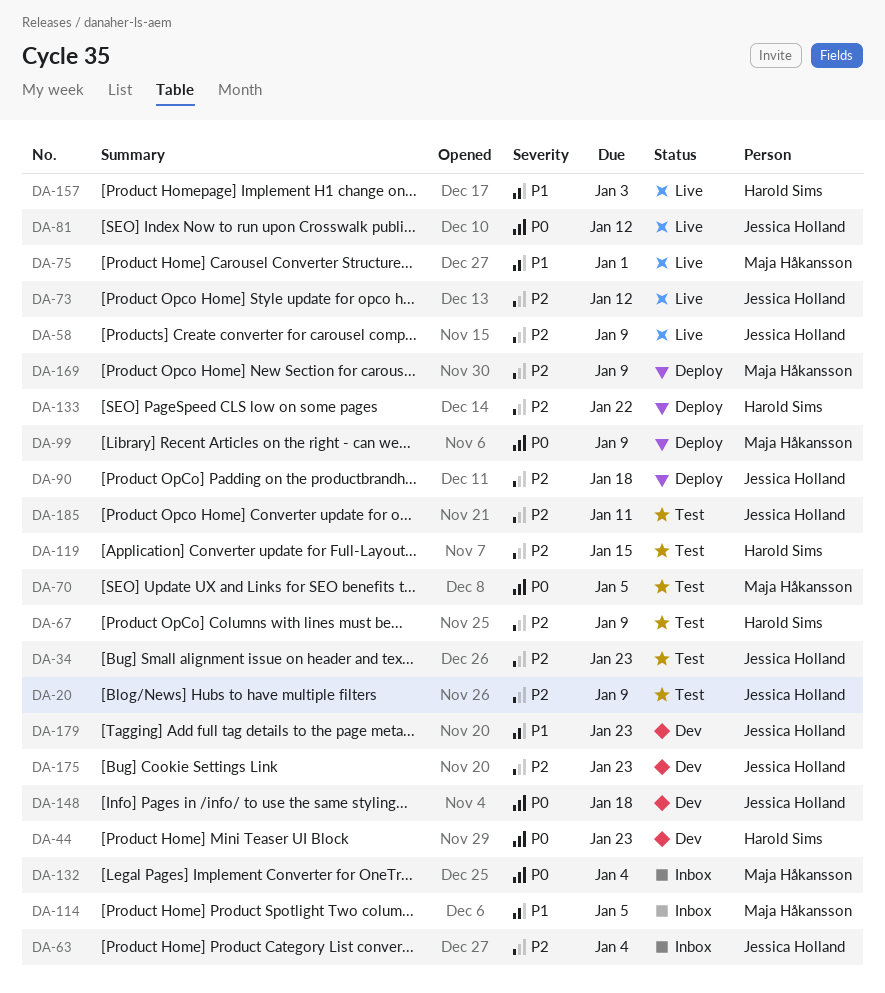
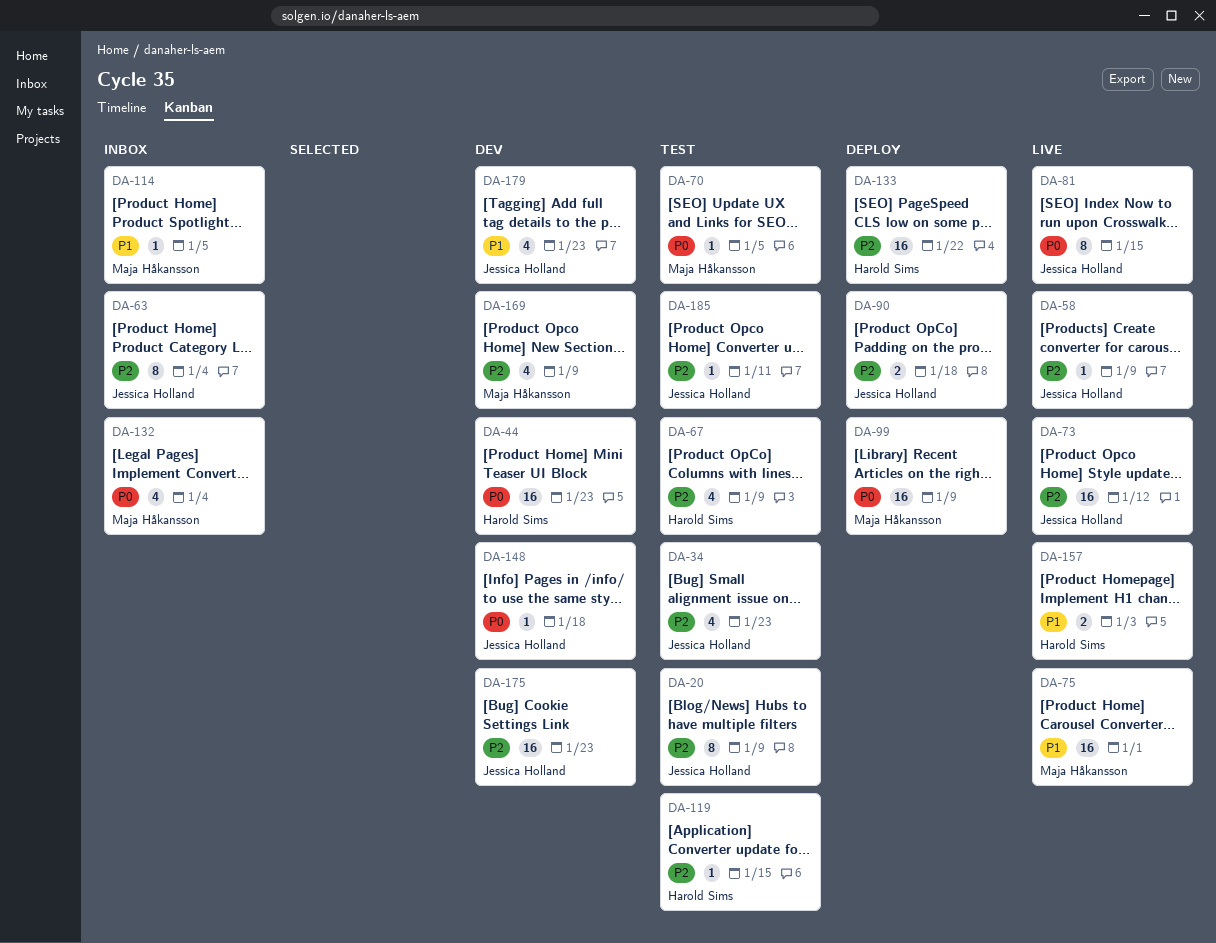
DA-81, due: Jan 12 -> Jan 15
DA-169, status: Deploy -> Dev

